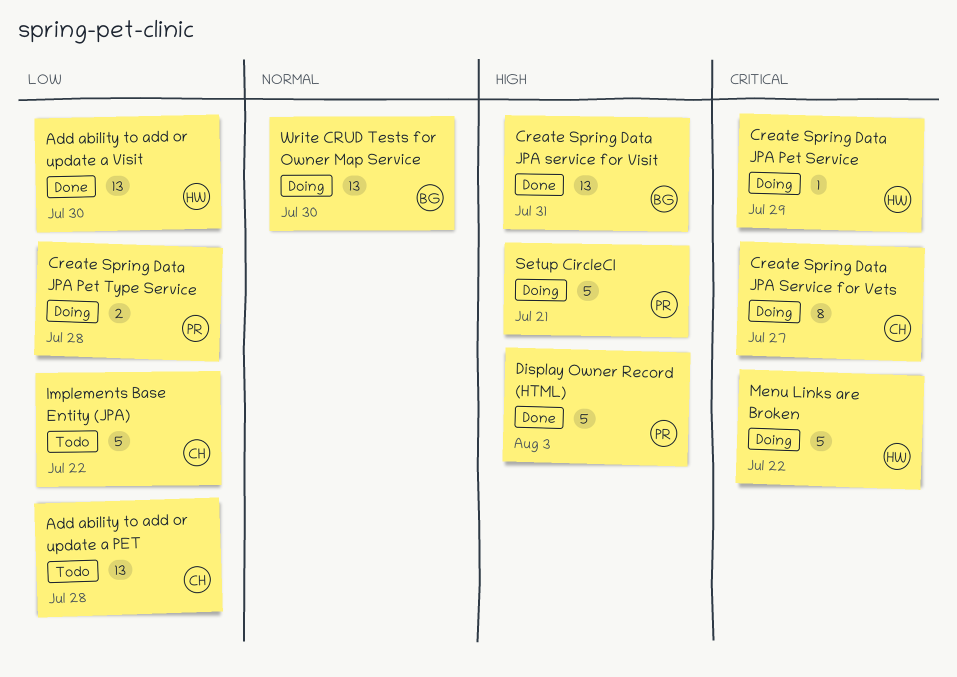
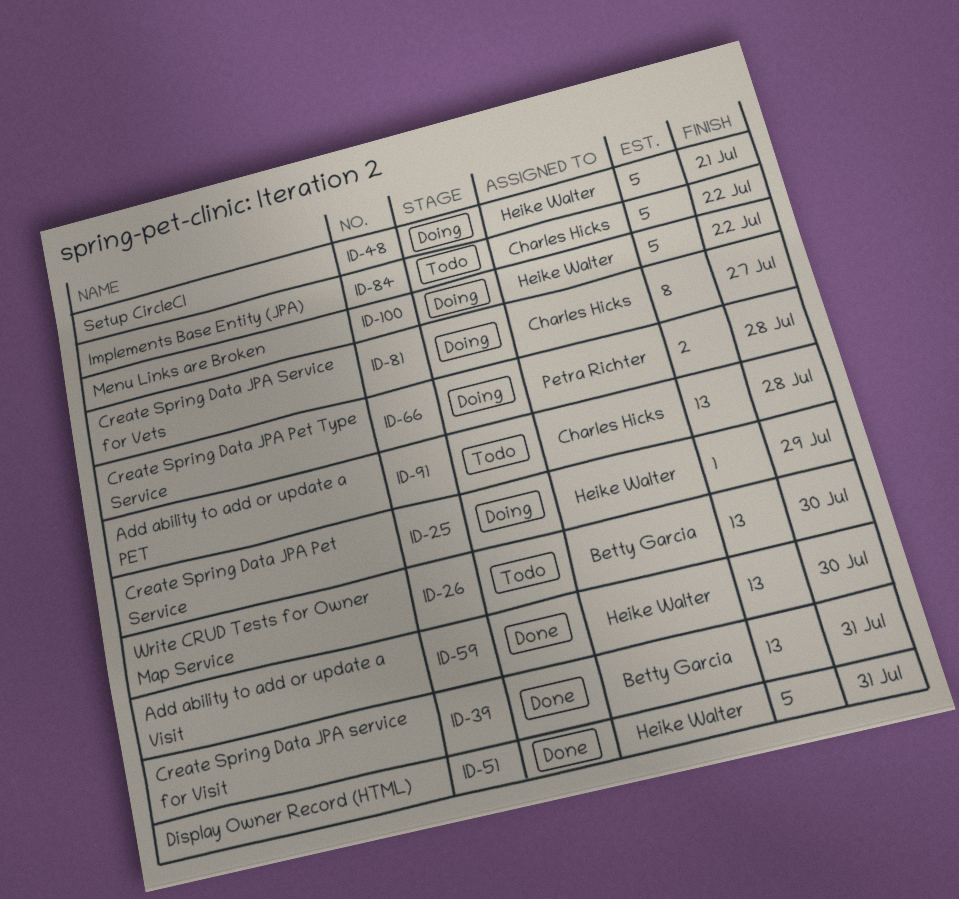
Display Owner Record (HTML), owner: Petra Richter -> Heike Walter
Display Owner Record (HTML), due: Aug 3 -> Jul 31
Setup CircleCI, owner: Petra Richter -> Heike Walter
Write CRUD Tests for Owner Map Service, status: Doing -> Todo

